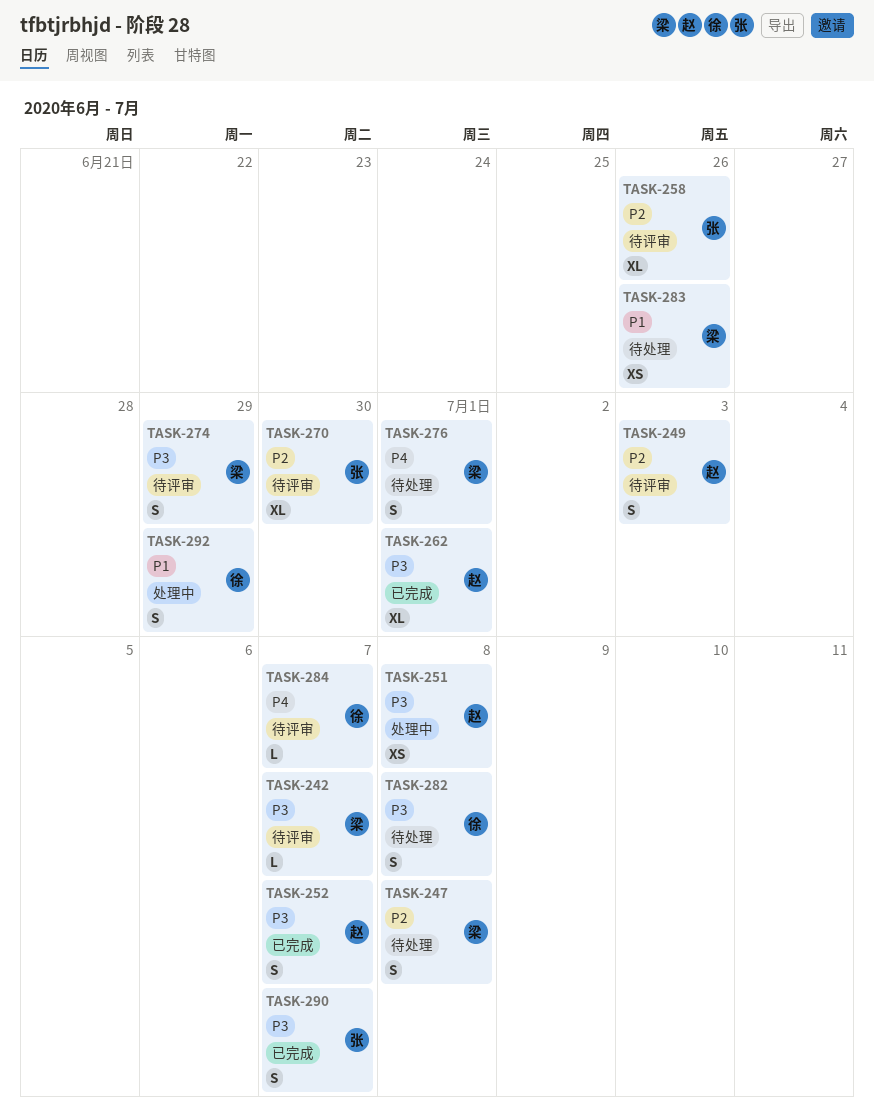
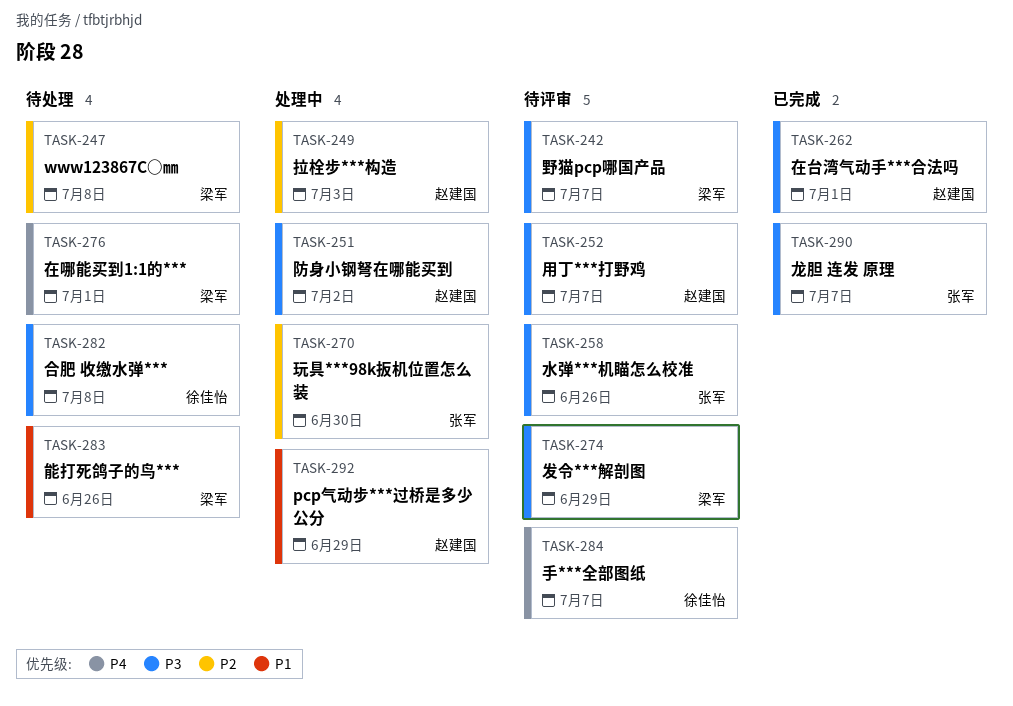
TASK-249, status: 待评审 -> 处理中
TASK-251, due: Jul 8 -> Jul 2
TASK-252, status: 已完成 -> 待评审
TASK-258, priority: P2 -> P3
TASK-270, status: 待评审 -> 处理中
TASK-292, owner: 徐佳怡 -> 赵建国

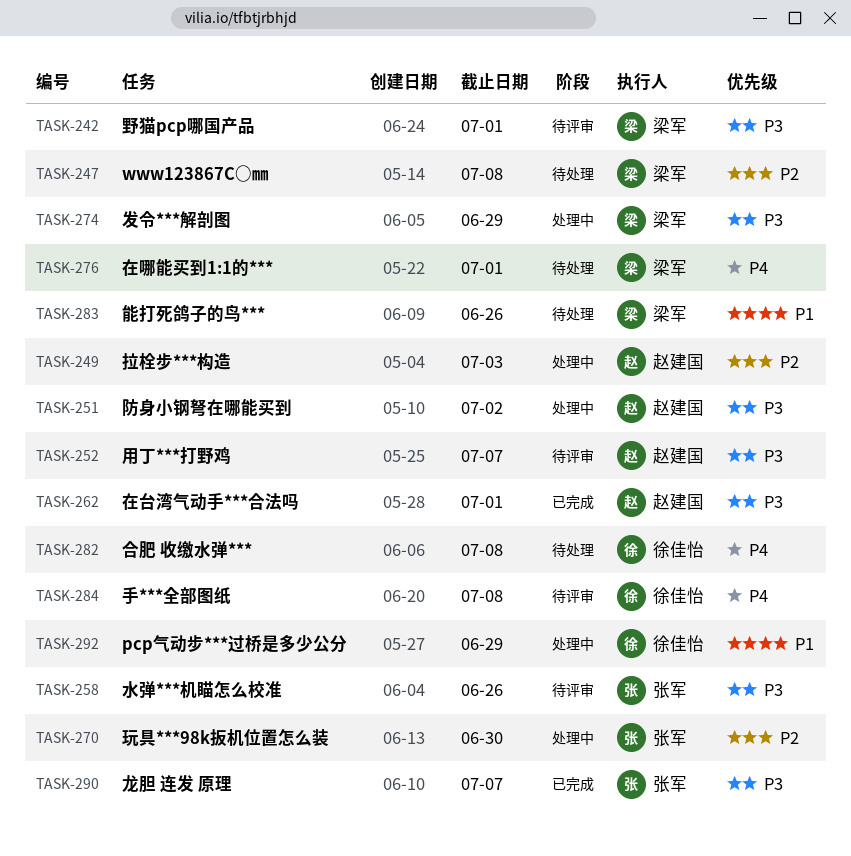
TASK-242, due: Jul 7 -> Jul 1
TASK-274, status: 待评审 -> 处理中
TASK-282, priority: P3 -> P4
TASK-284, due: Jul 7 -> Jul 8
TASK-292, owner: 赵建国 -> 徐佳怡

